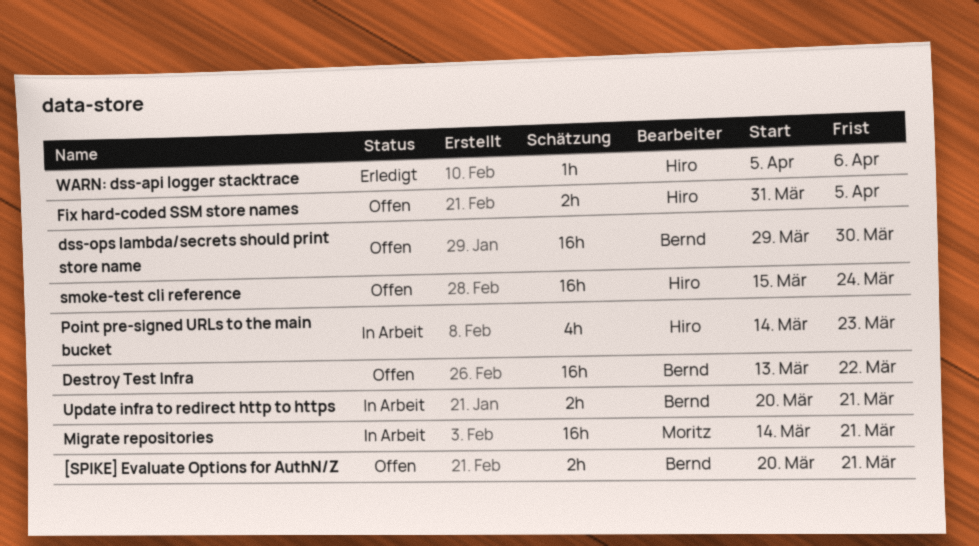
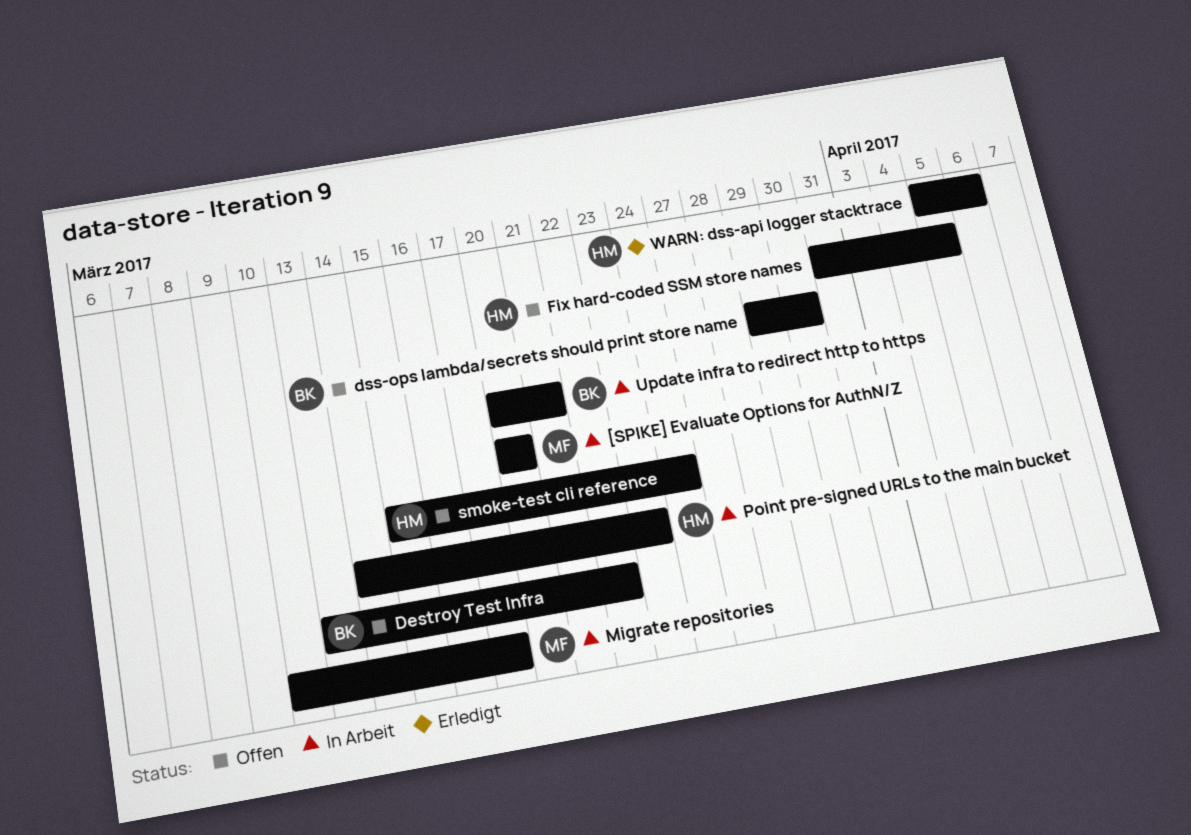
[SPIKE] Evaluate Options for AuthN/Z, status: Offen -> In Arbeit
[SPIKE] Evaluate Options for AuthN/Z, owner: Bernd -> Moritz
[SPIKE] Evaluate Options for AuthN/Z, due: Mar 21 -> Mar 20
Migrate repositories, start: Mar 14 -> Mar 10
Migrate repositories, due: Mar 21 -> Mar 17

